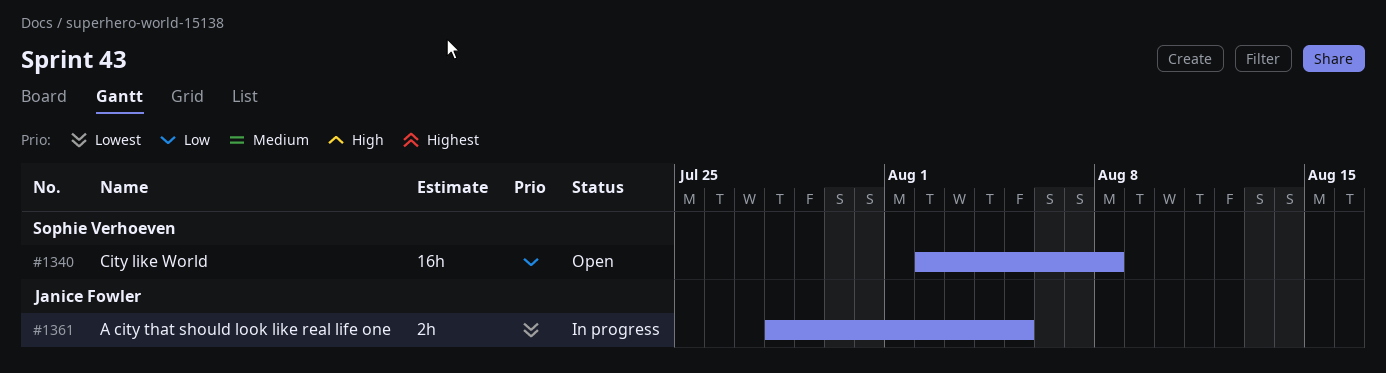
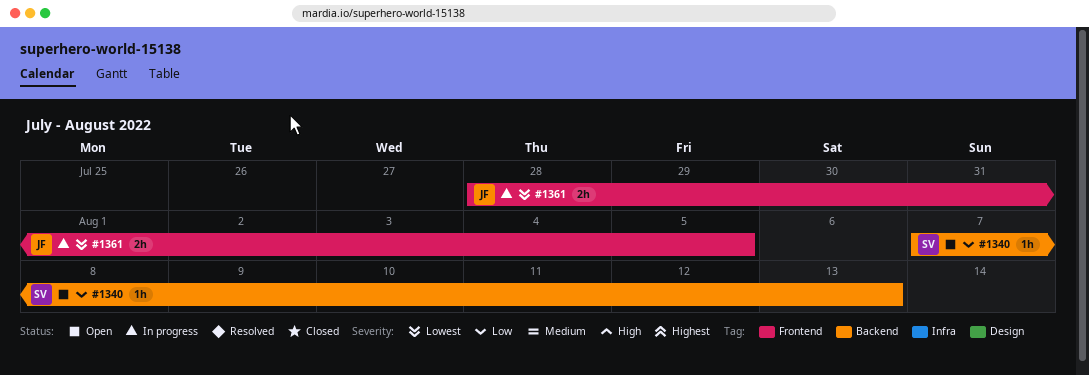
#1340, estimate: 16h -> 1h
#1340, start: Aug 2 -> Aug 7
#1340, due: Aug 8 -> Aug 13

